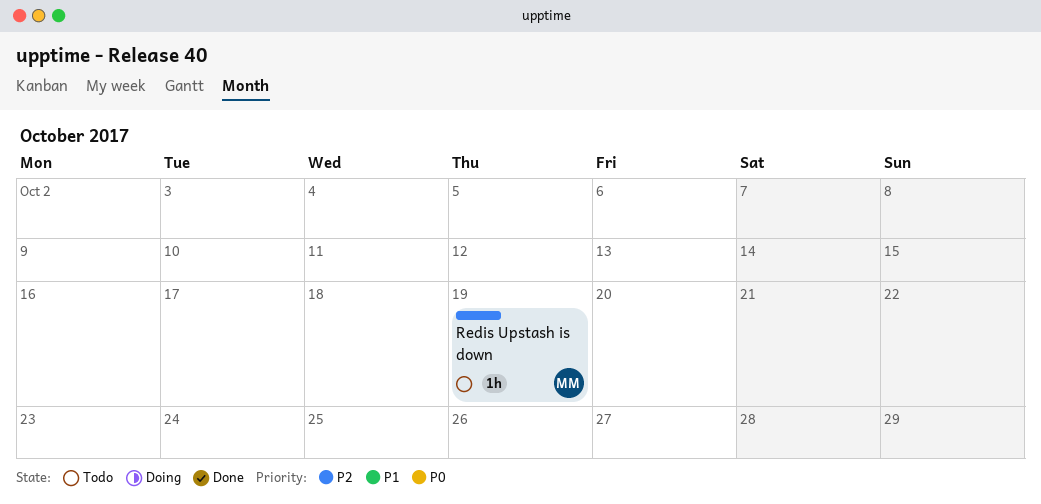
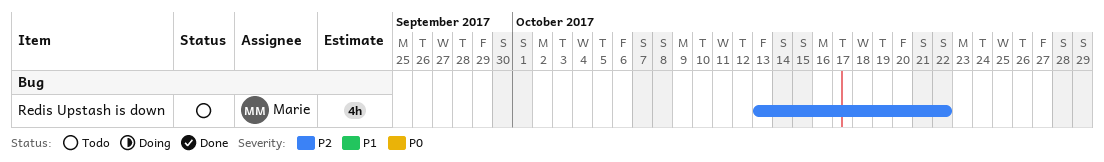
Redis Upstash is down, estimate: 1h -> 4h
Redis Upstash is down, due: Oct 19 -> Oct 22

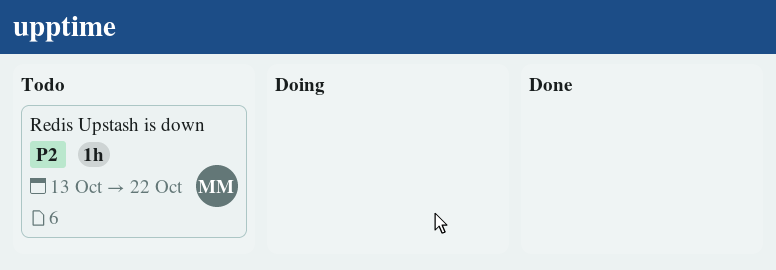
Redis Upstash is down, estimate: 4h -> 1h

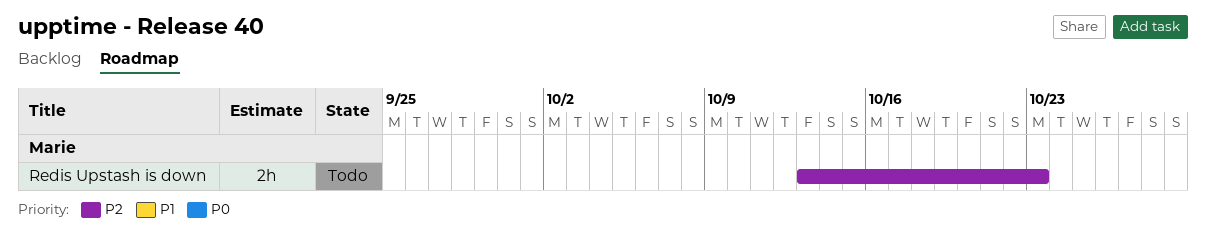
Redis Upstash is down, estimate: 1h -> 2h
Redis Upstash is down, due: Oct 22 -> Oct 23

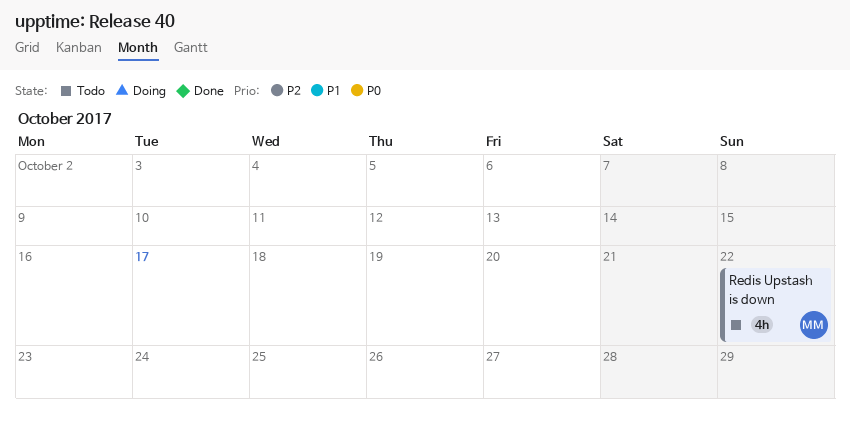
Redis Upstash is down, estimate: 2h -> 4h
Redis Upstash is down, due: Oct 23 -> Oct 22

